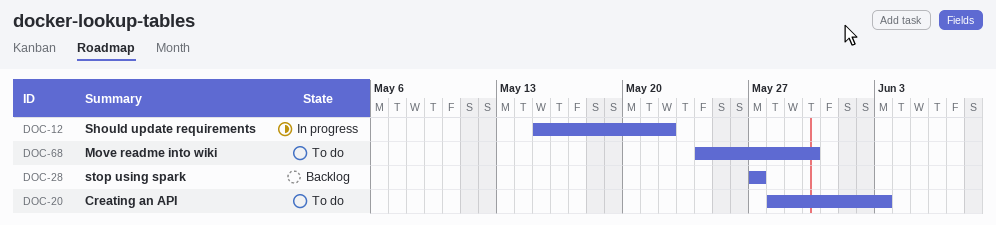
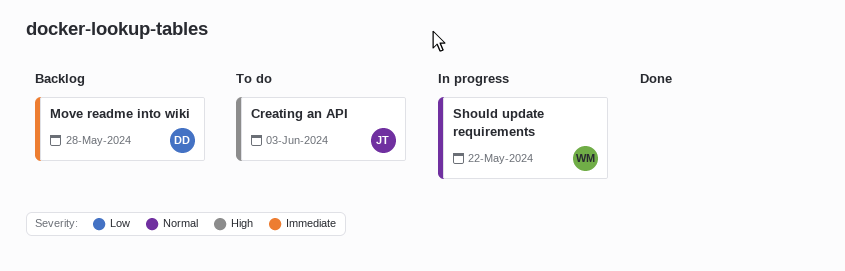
Move readme into wiki, status: To do -> Backlog
Move readme into wiki, due: May 30 -> May 28
stop using spark: present -> none

